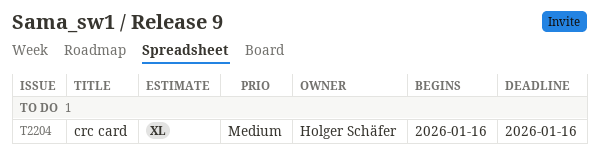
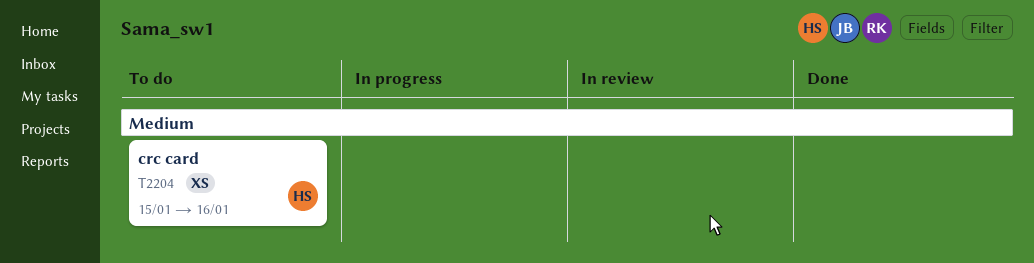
T2204, estimate: XL -> XS
T2204, start: Jan 16 -> Jan 15

